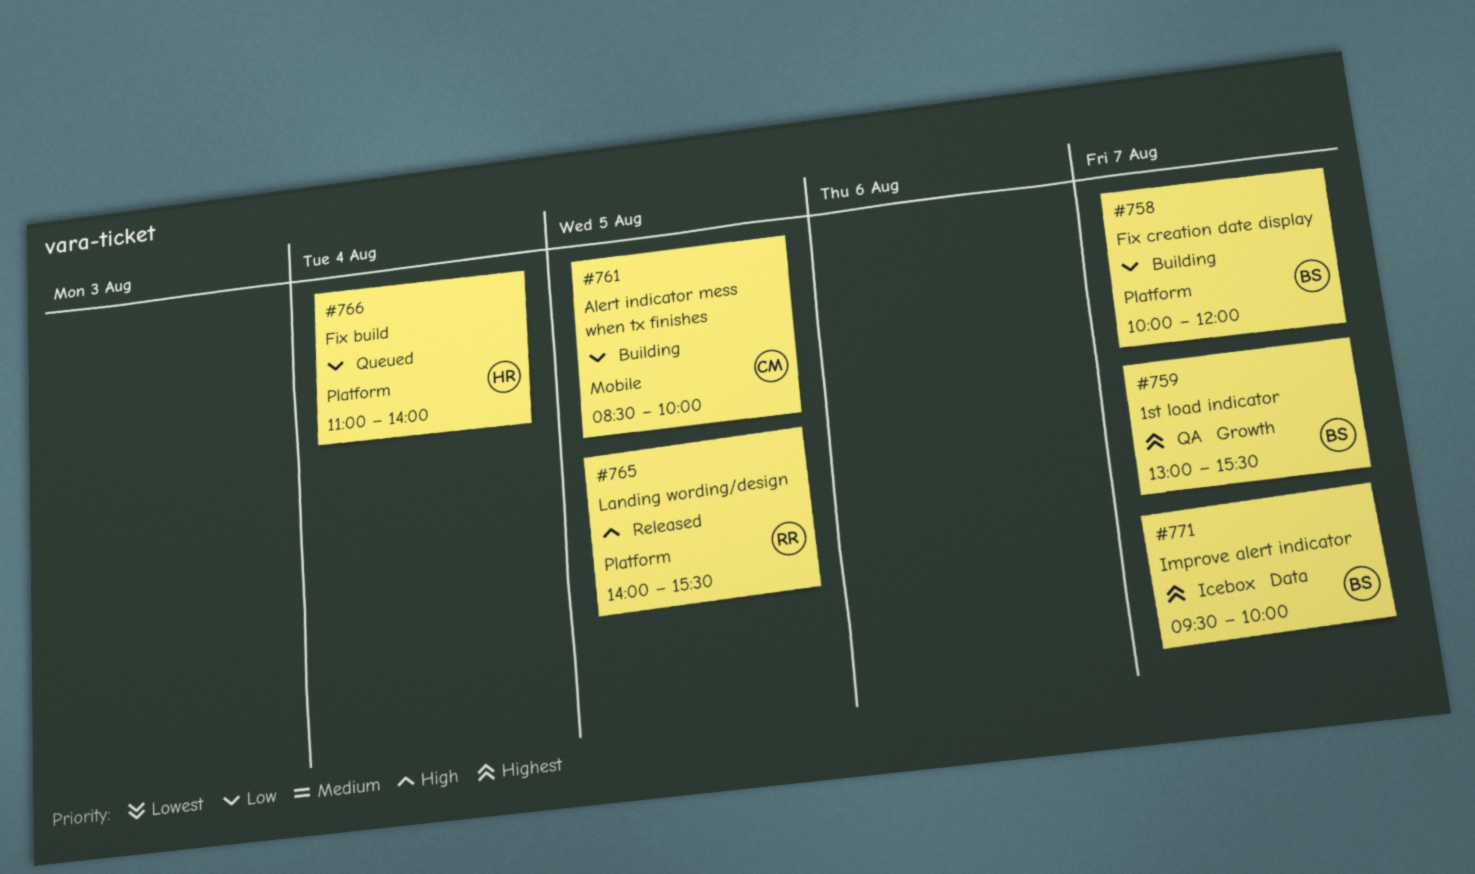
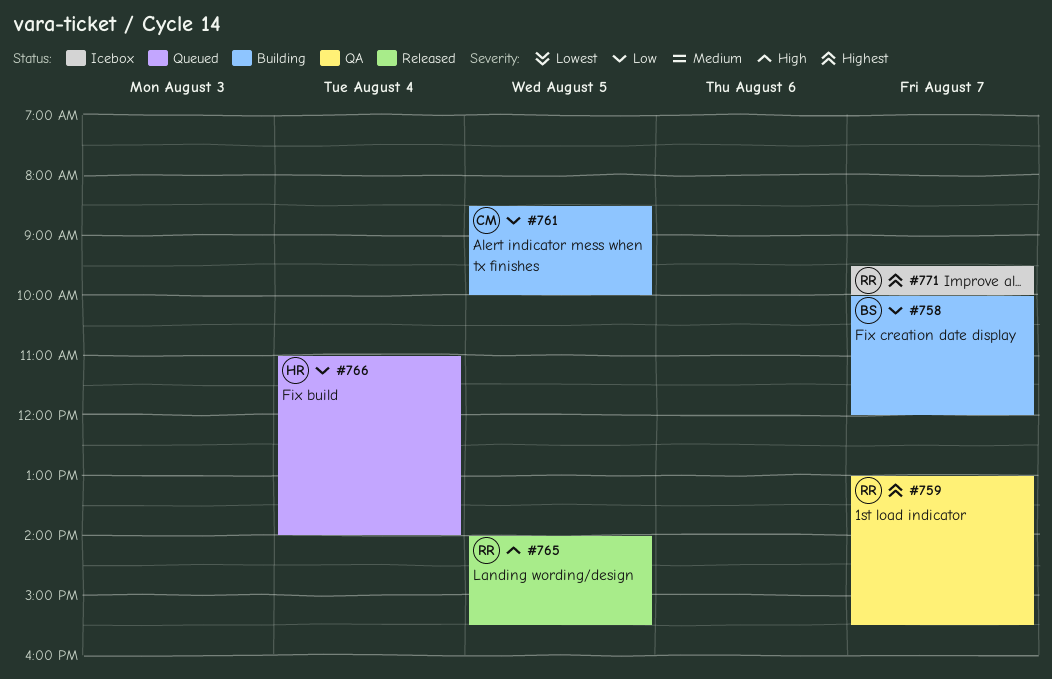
#759, owner: BS -> RR
#771, owner: BS -> RR

